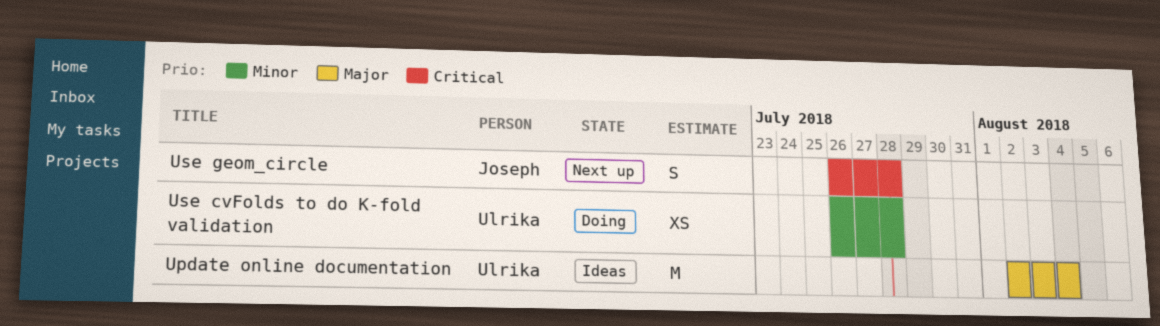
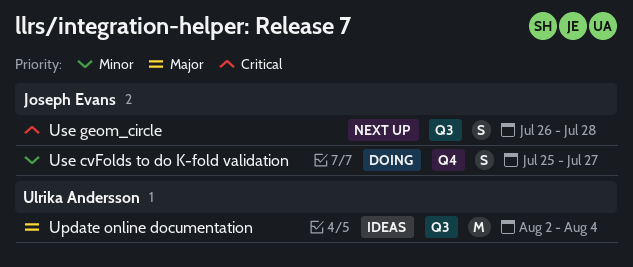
Use cvFolds to do K-fold validation, owner: Ulrika Andersson -> Joseph Evans
Use cvFolds to do K-fold validation, estimate: XS -> S
Use cvFolds to do K-fold validation, start: Jul 26 -> Jul 25
Use cvFolds to do K-fold validation, due: Jul 28 -> Jul 27

